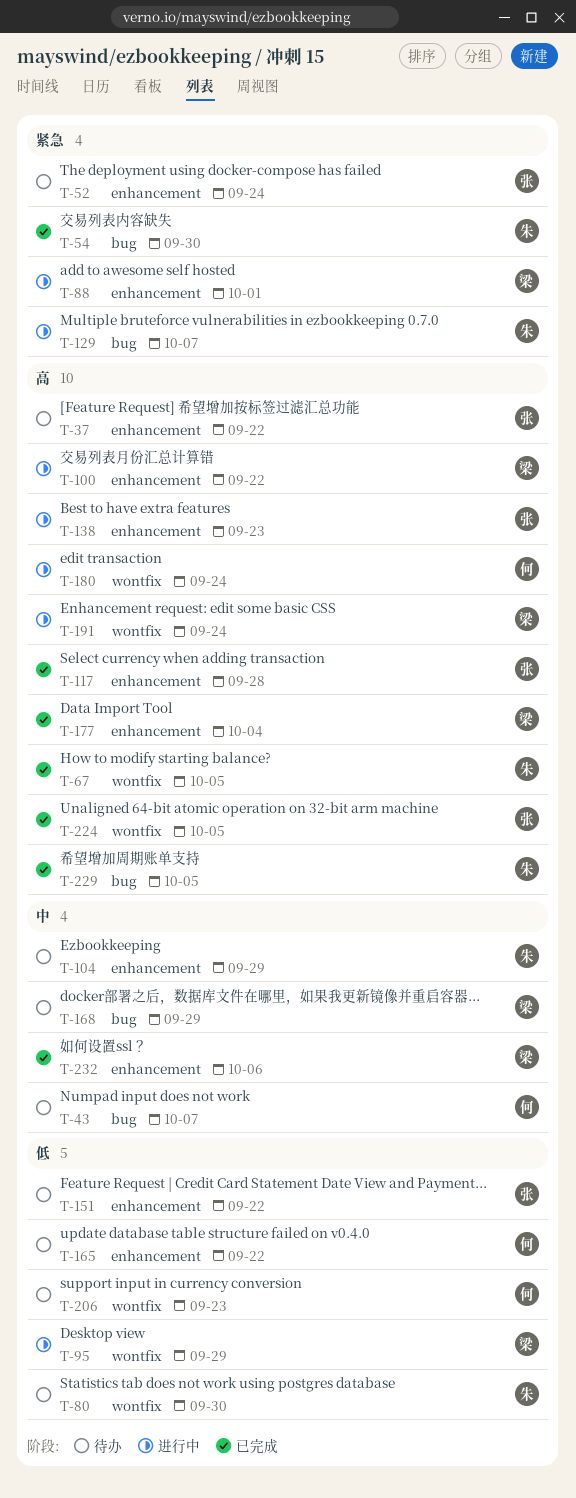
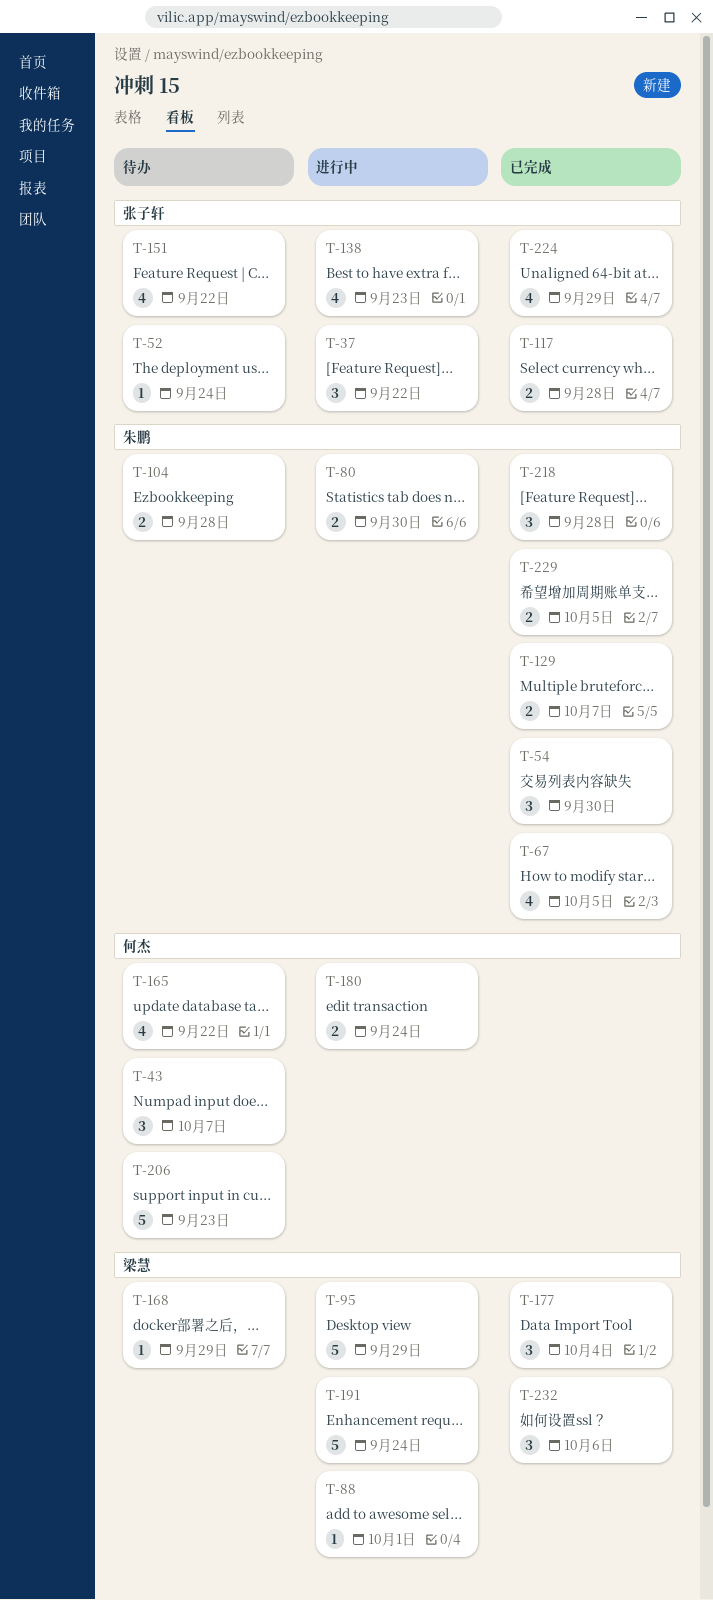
T-37, status: 待办 -> 进行中
T-80, status: 待办 -> 进行中
T-100: present -> none
T-104, due: Sep 29 -> Sep 28
T-129, status: 进行中 -> 已完成
T-218: none -> present
T-224, due: Oct 5 -> Sep 29

